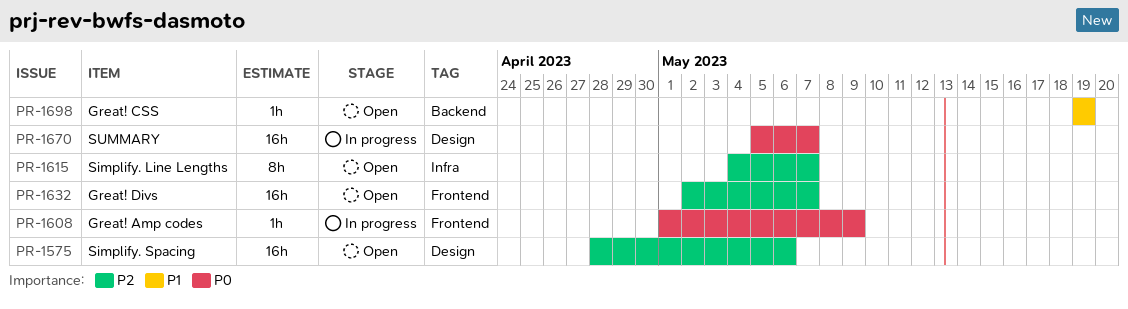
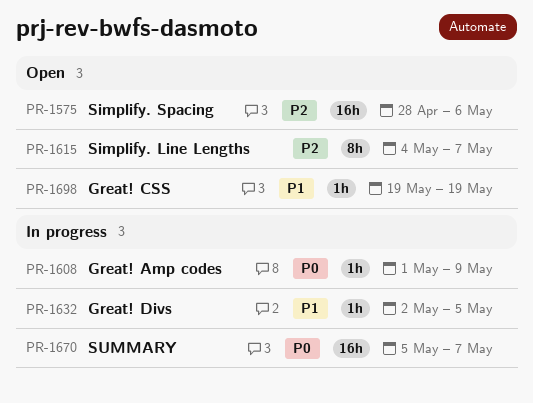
PR-1632, status: Open -> In progress
PR-1632, priority: P2 -> P1
PR-1632, estimate: 16h -> 1h
PR-1632, due: May 7 -> May 5

